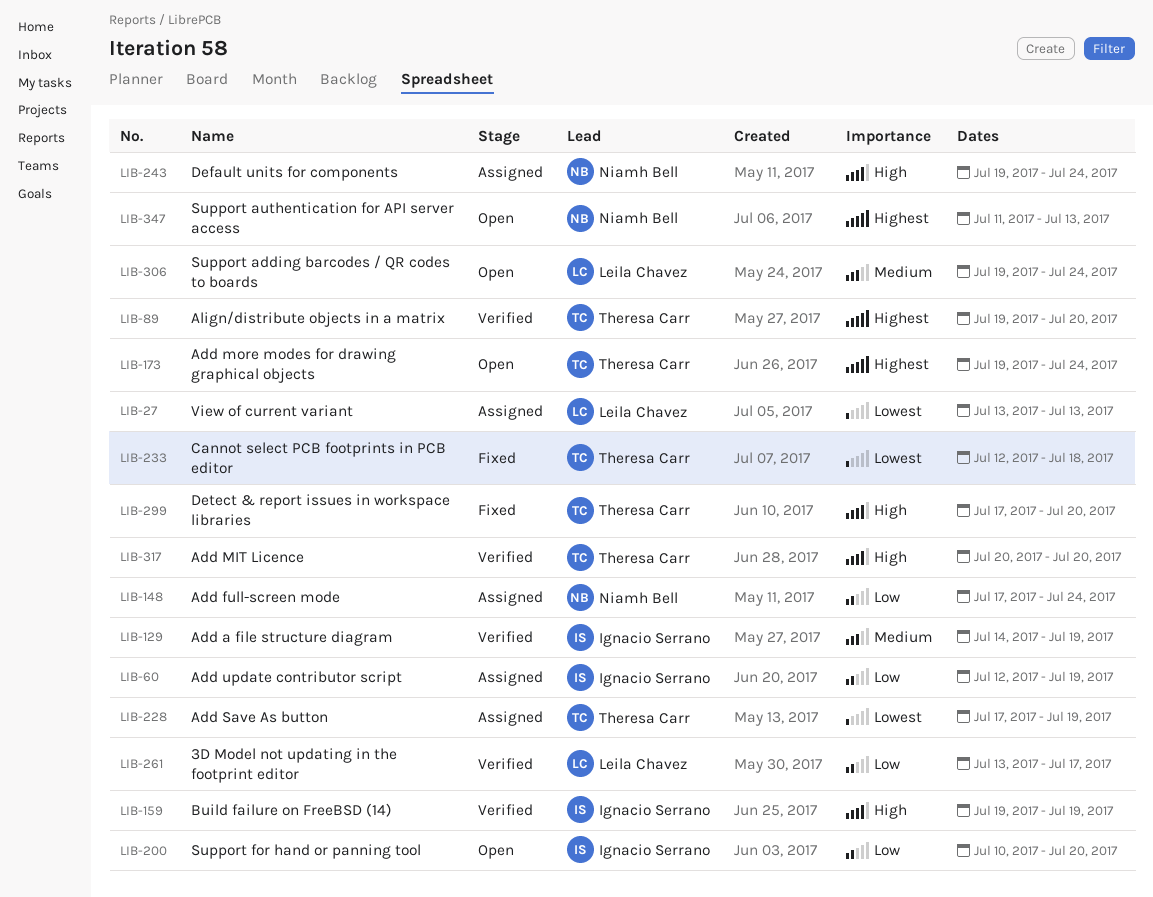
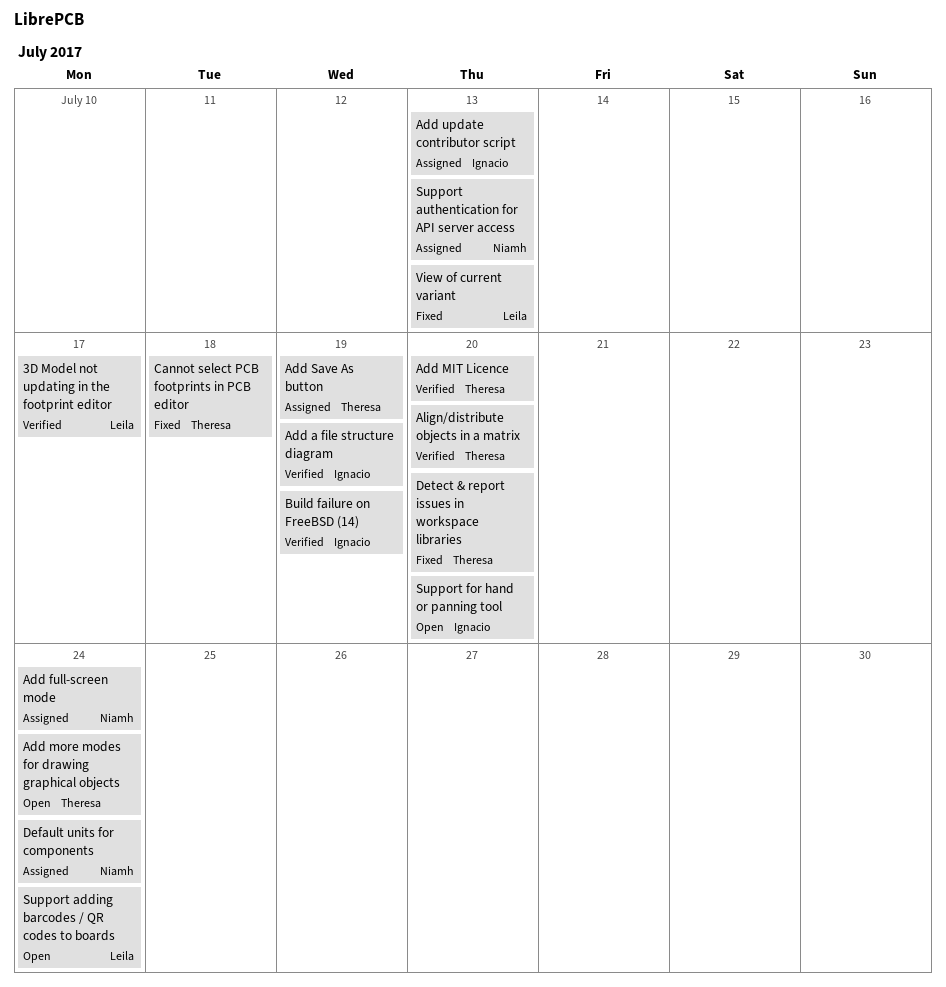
Add update contributor script, due: Jul 19 -> Jul 13
Support authentication for API server access, status: Open -> Assigned
View of current variant, status: Assigned -> Fixed

